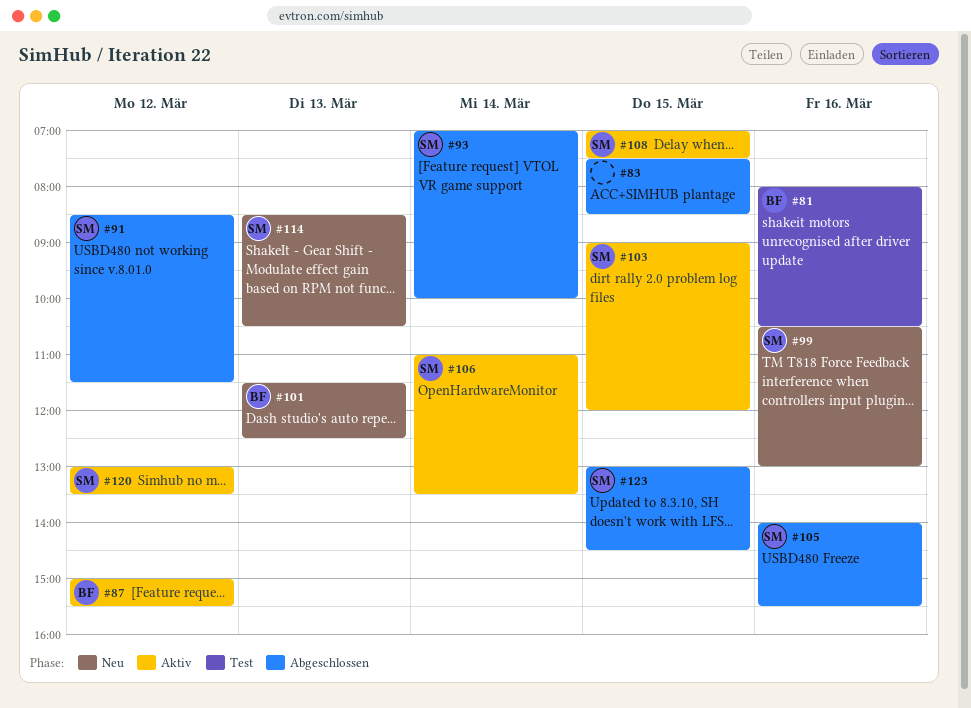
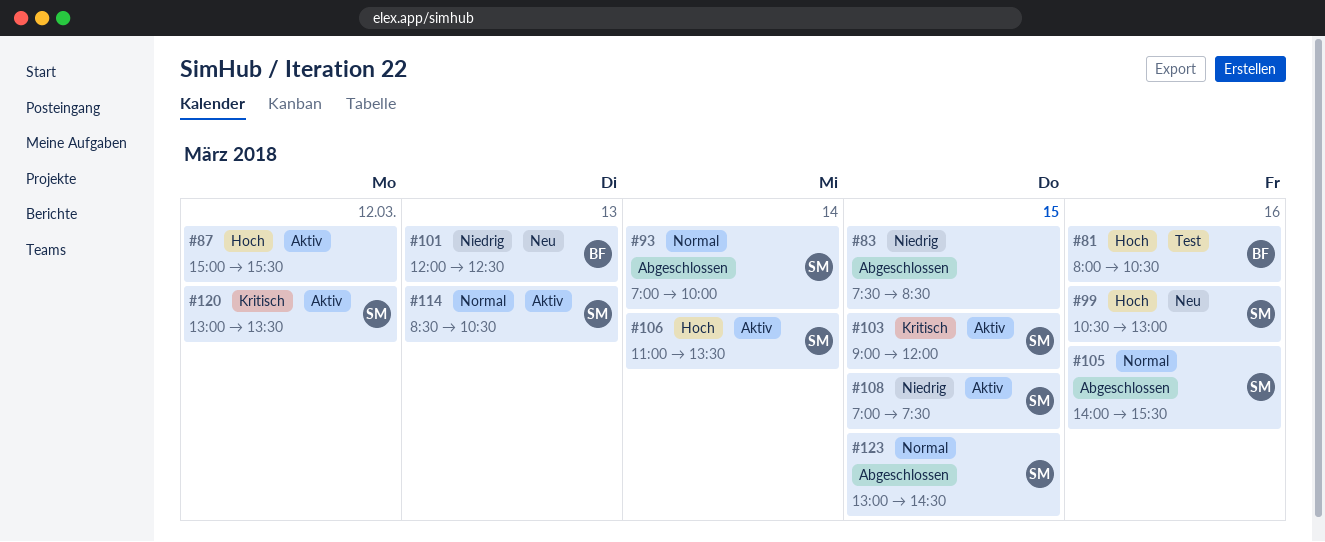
#87, owner: BF -> none
#91: present -> none
#101, begins: 11:30 -> 12:00
#114, status: Neu -> Aktiv

